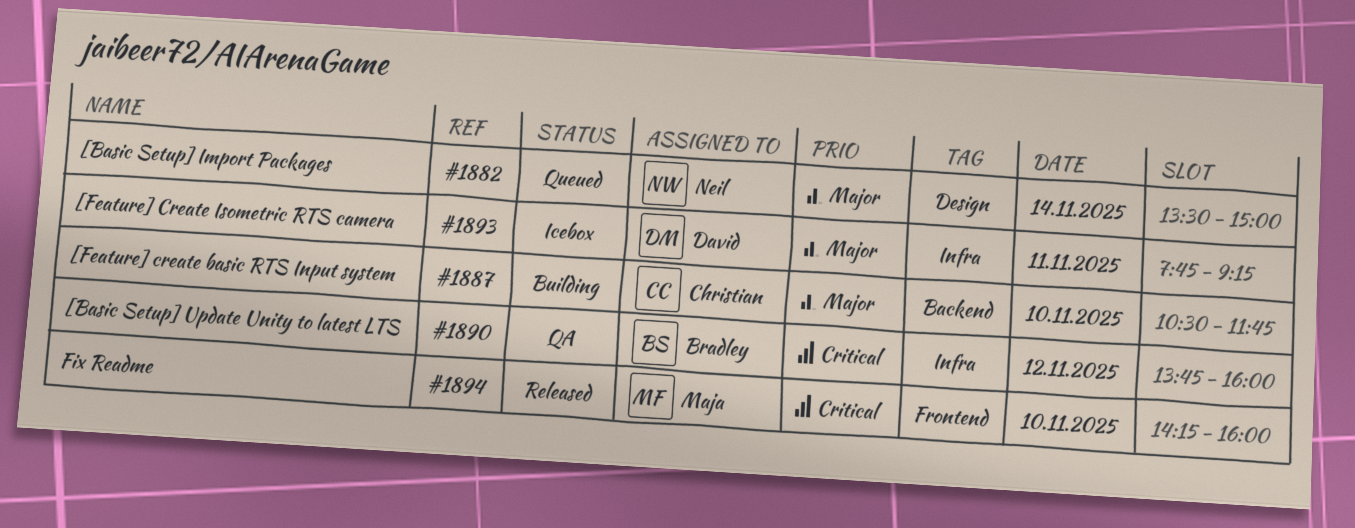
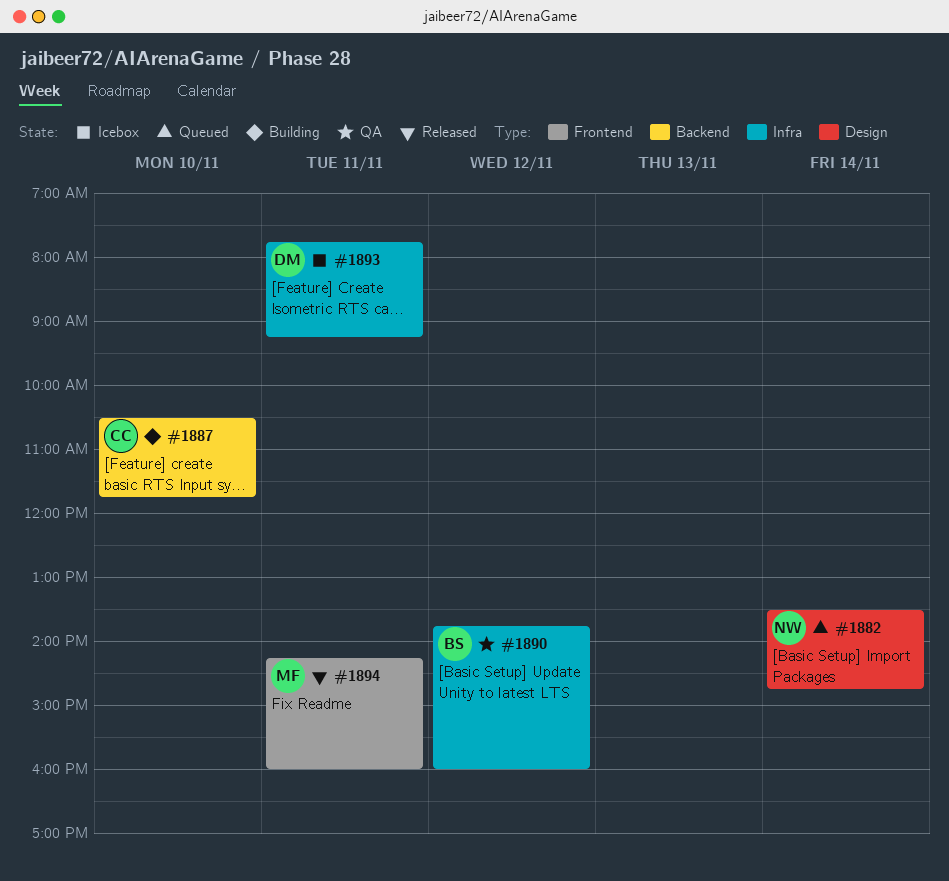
#1882, ends: 15:00 -> 14:45
#1894, day: Nov 10 -> Nov 11

